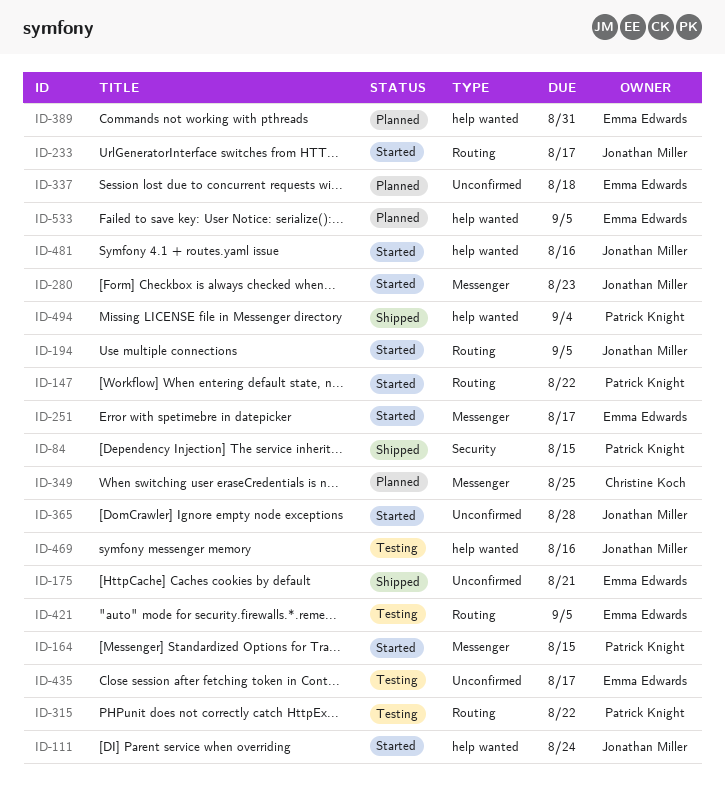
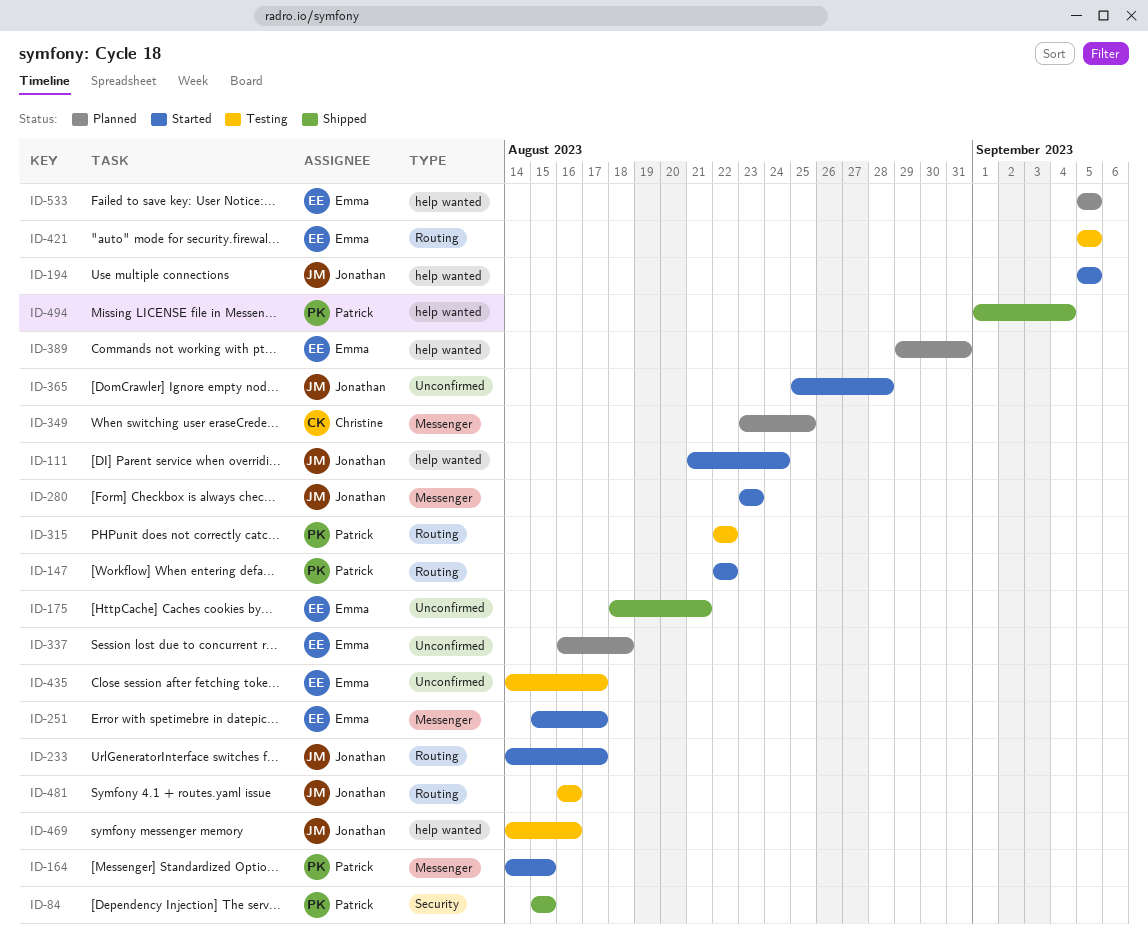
ID-194, label: Routing -> help wanted
ID-481, status: Started -> Testing
ID-481, label: help wanted -> Routing

